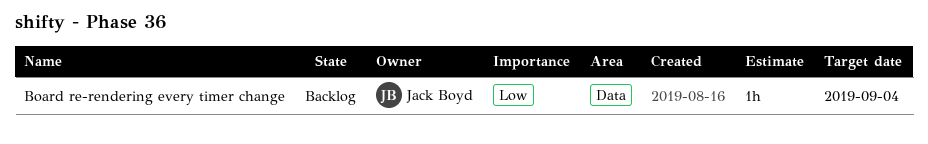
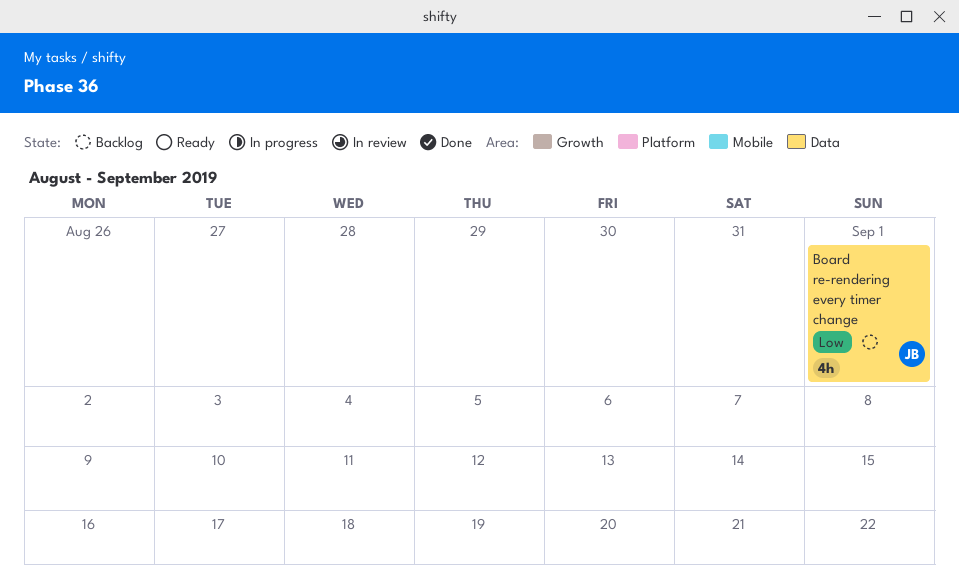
Board re-rendering every timer change, estimate: 1h -> 4h
Board re-rendering every timer change, due: Sep 4 -> Sep 1

